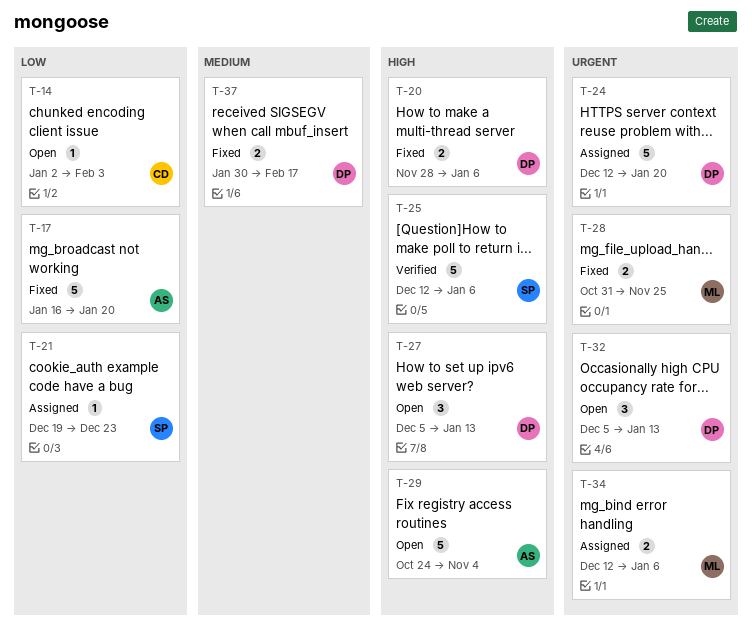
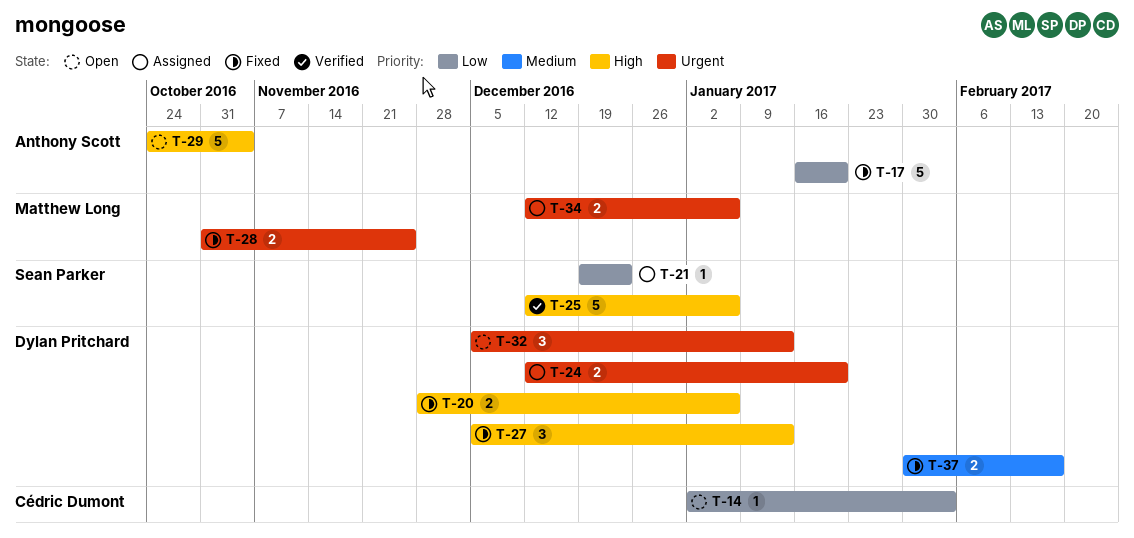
T-24, estimate: 5 -> 2
T-27, status: Open -> Fixed

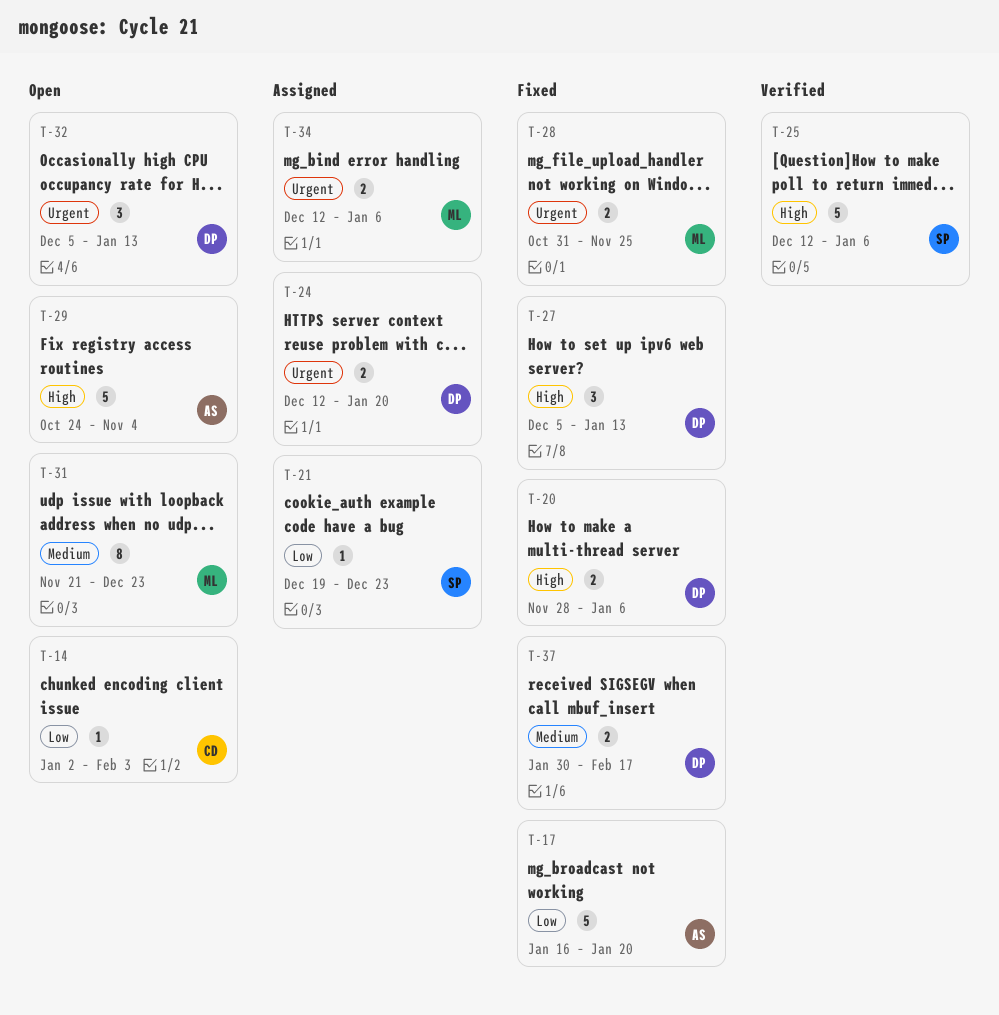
T-31: none -> present

